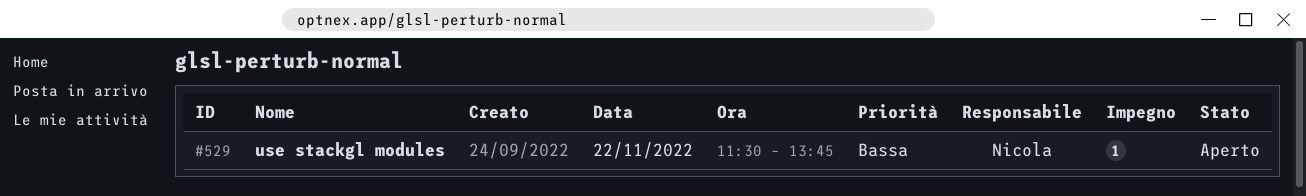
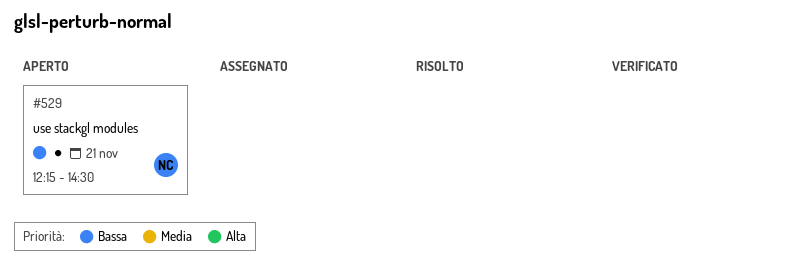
#529, day: Nov 22 -> Nov 21
#529, begins: 11:30 -> 12:15
#529, ends: 13:45 -> 14:30

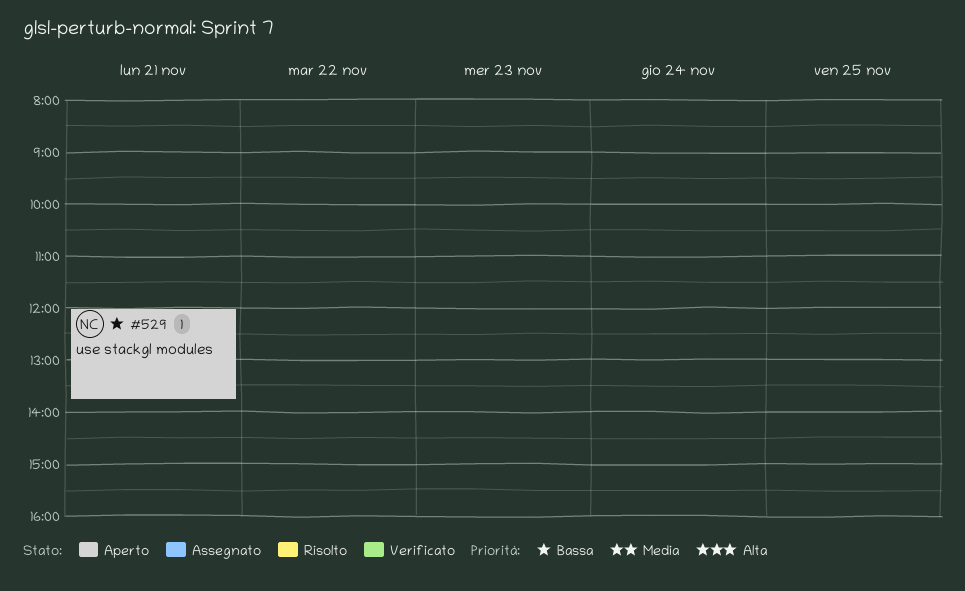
#529, begins: 12:15 -> 12:00
#529, ends: 14:30 -> 13:45

